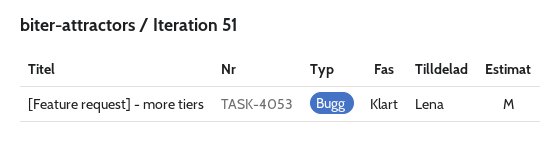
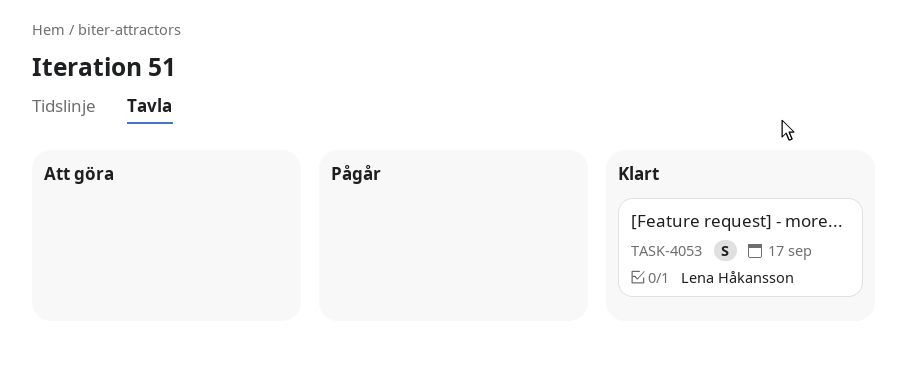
TASK-4053, estimate: M -> S

